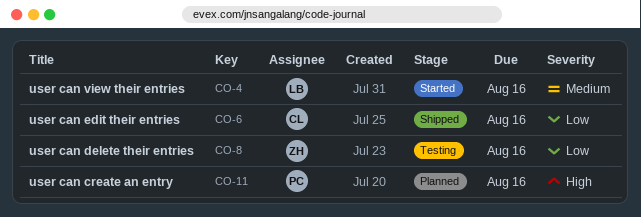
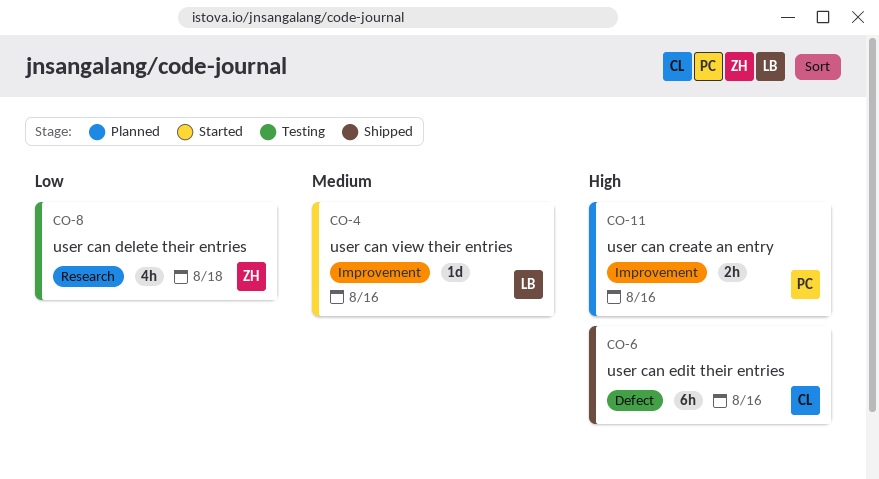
CO-6, priority: Low -> High
CO-8, due: Aug 16 -> Aug 18

